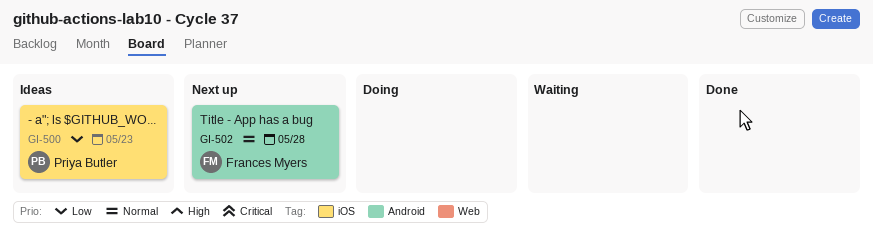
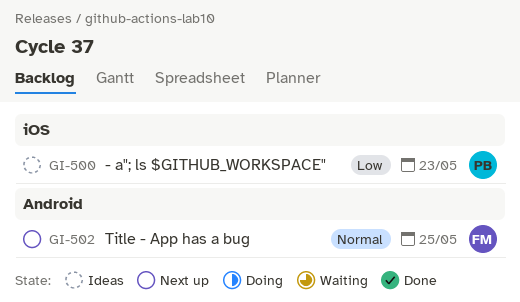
GI-502, due: May 28 -> May 25

